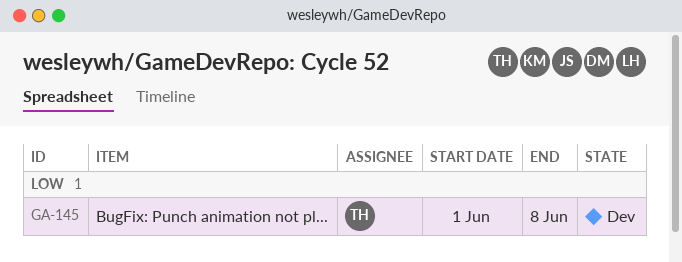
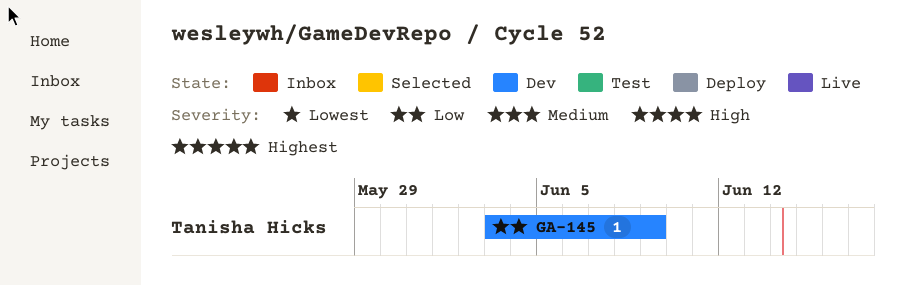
GA-145, start: Jun 1 -> Jun 3
GA-145, due: Jun 8 -> Jun 9

